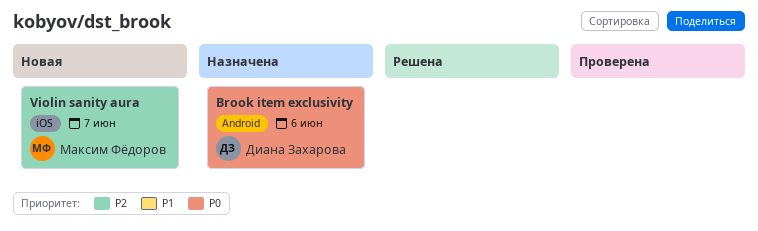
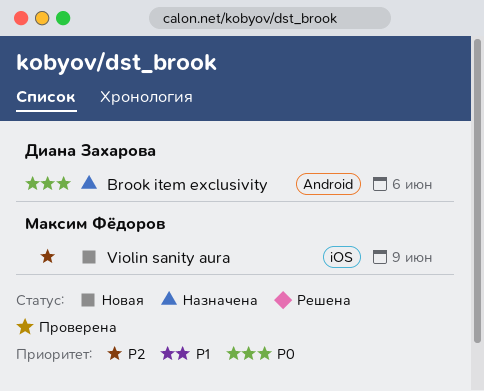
Violin sanity aura, due: Jun 7 -> Jun 9

